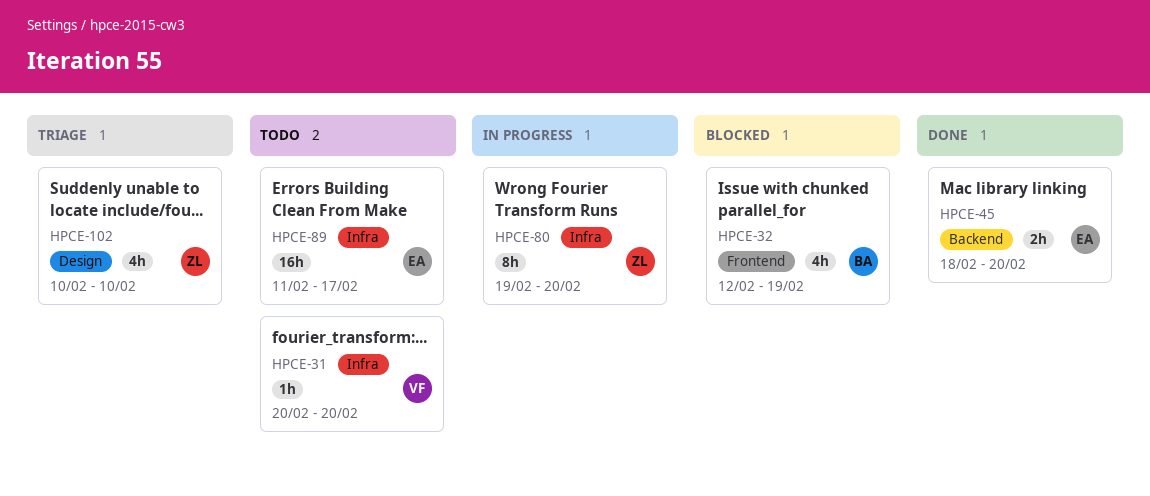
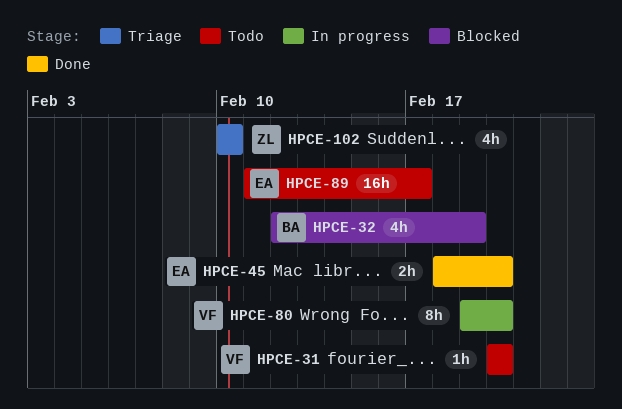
HPCE-80, owner: ZL -> VF

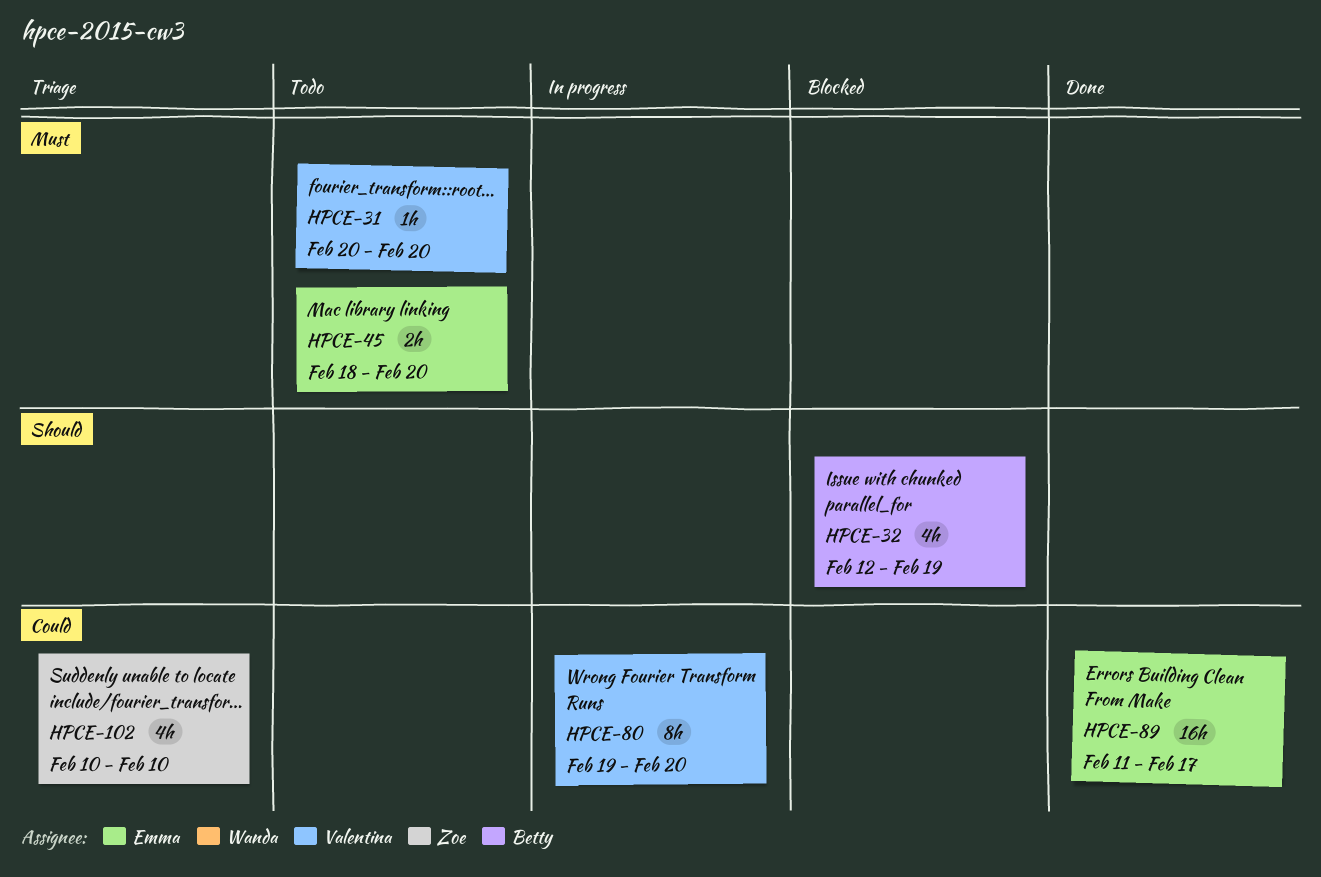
HPCE-45, status: Done -> Todo
HPCE-89, status: Todo -> Done

